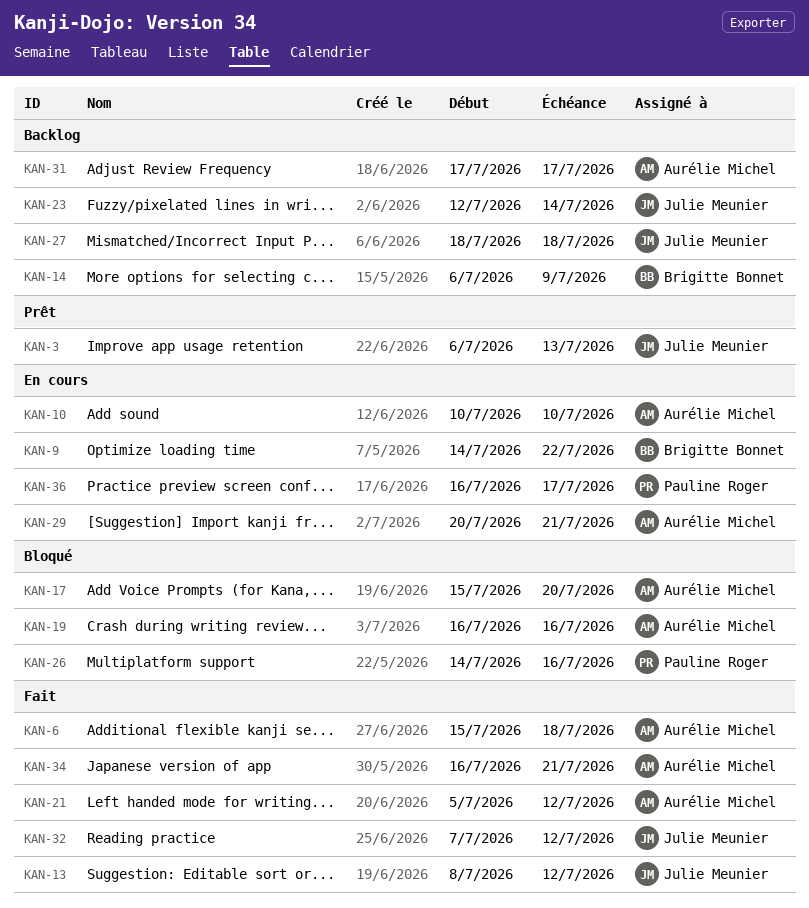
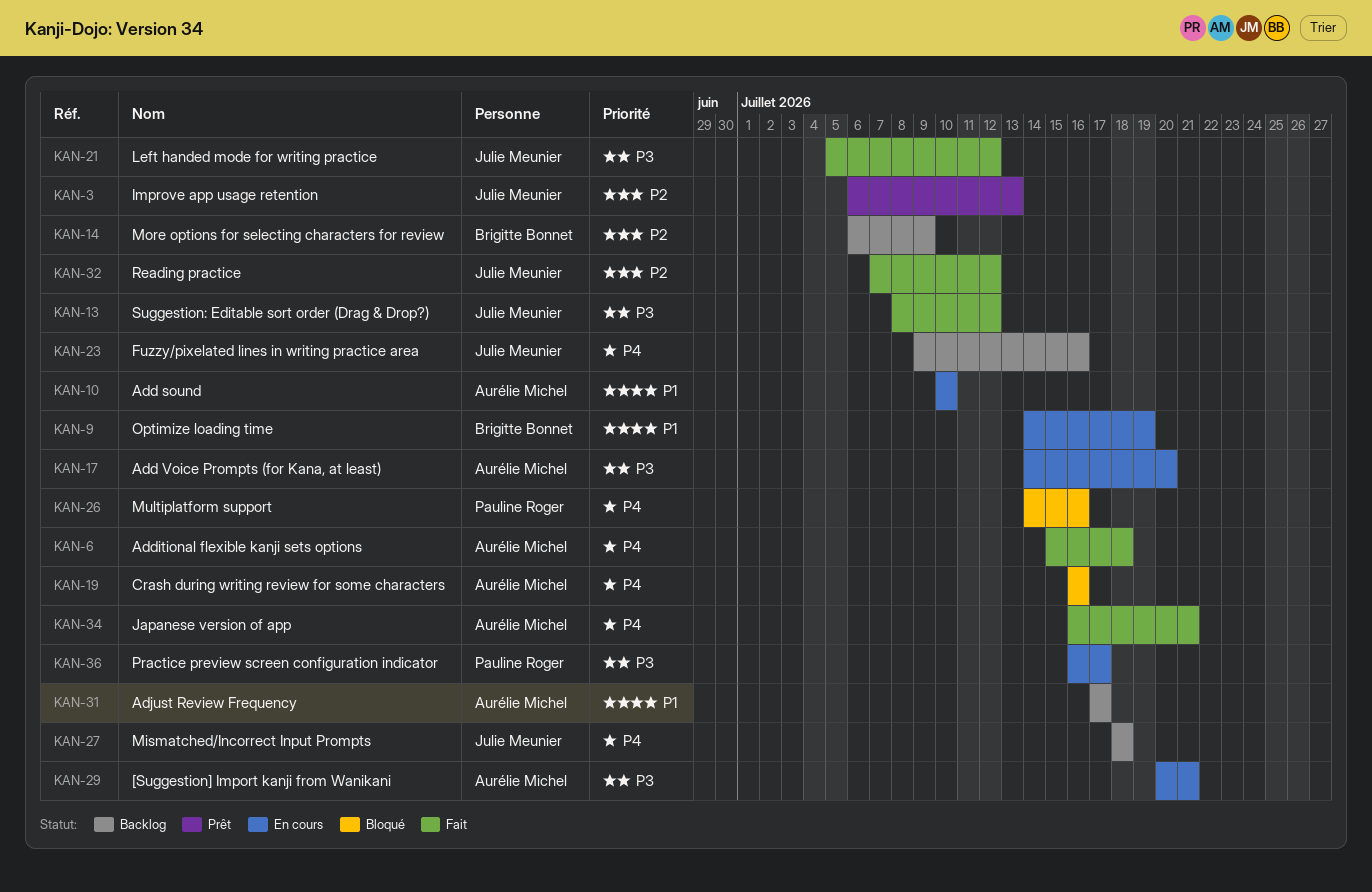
KAN-9, due: Jul 22 -> Jul 19
KAN-17, status: Bloqué -> En cours
KAN-17, start: Jul 15 -> Jul 14
KAN-21, owner: Aurélie Michel -> Julie Meunier
KAN-23, start: Jul 12 -> Jul 9
KAN-23, due: Jul 14 -> Jul 16

